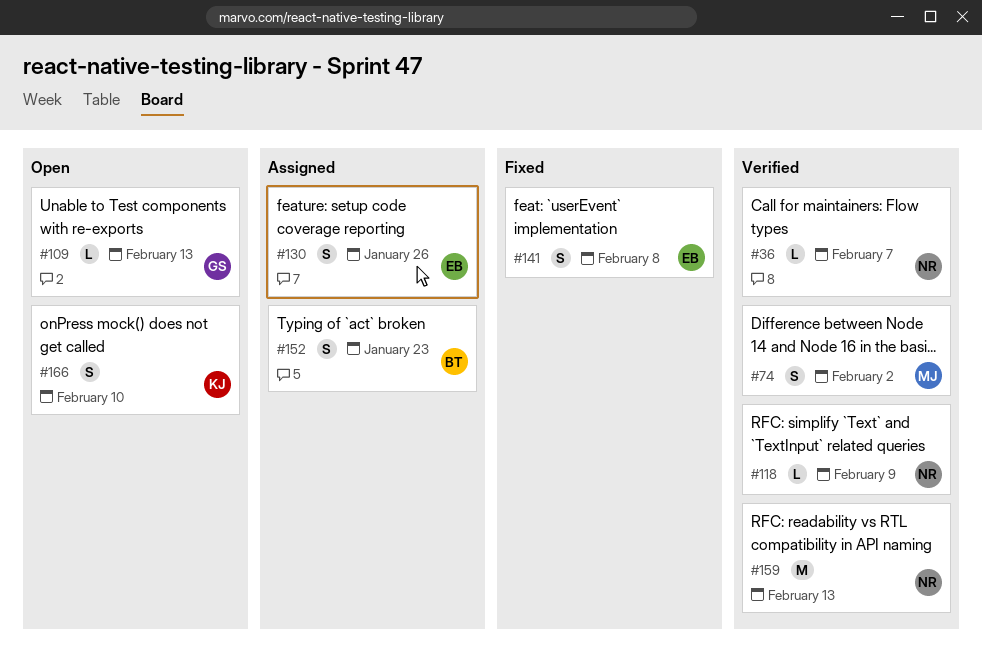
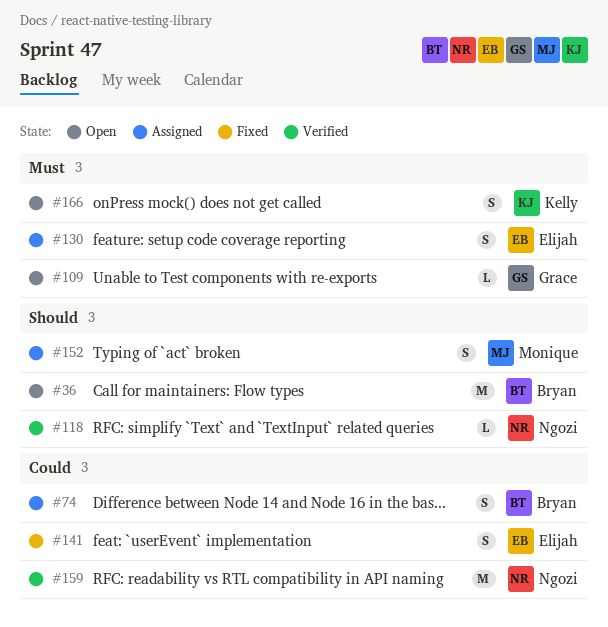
#36, status: Verified -> Open
#36, owner: Ngozi -> Bryan
#36, estimate: L -> M
#74, status: Verified -> Assigned
#74, owner: Monique -> Bryan
#152, owner: Bryan -> Monique

